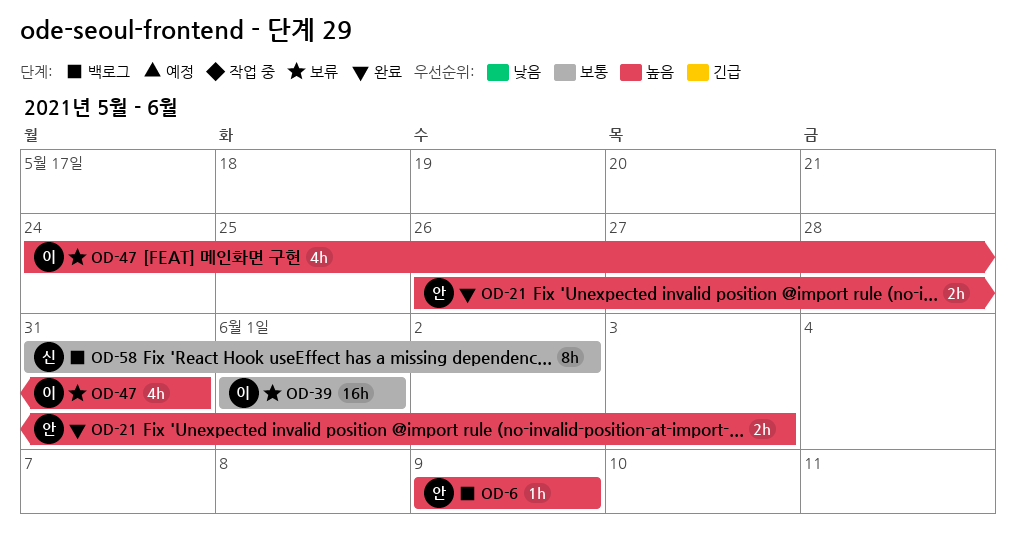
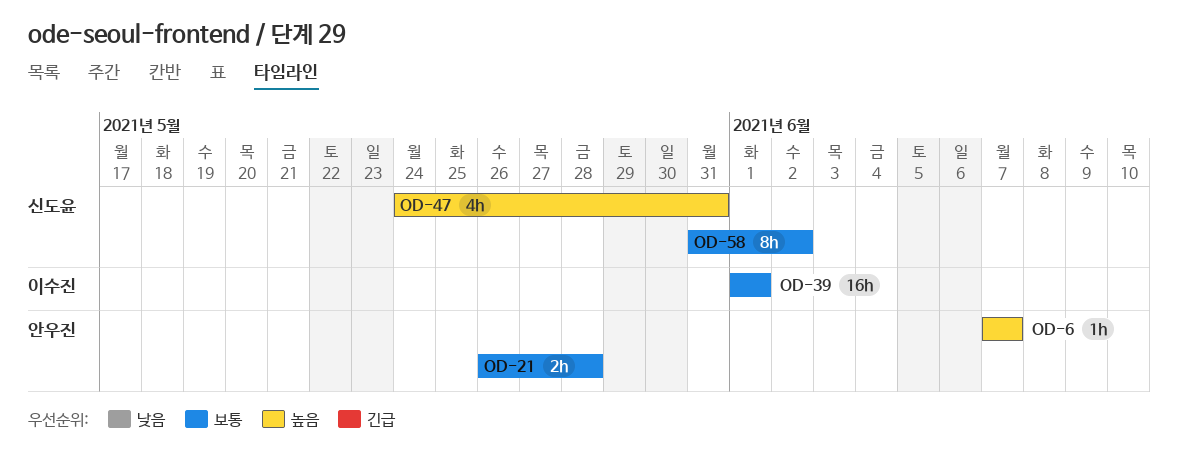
OD-6, start: Jun 9 -> Jun 7
OD-6, due: Jun 9 -> Jun 7
OD-21, priority: 높음 -> 보통
OD-21, due: Jun 3 -> May 28
OD-47, owner: 이수진 -> 신도윤

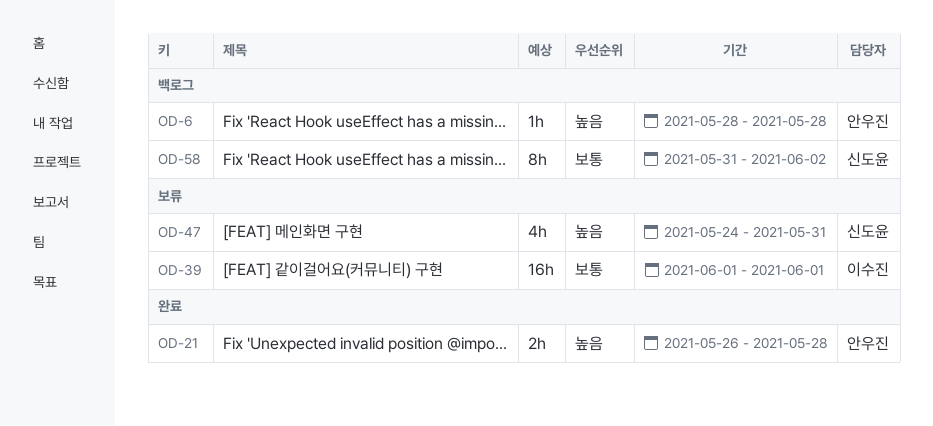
OD-6, start: Jun 7 -> May 28
OD-6, due: Jun 7 -> May 28
OD-21, priority: 보통 -> 높음

